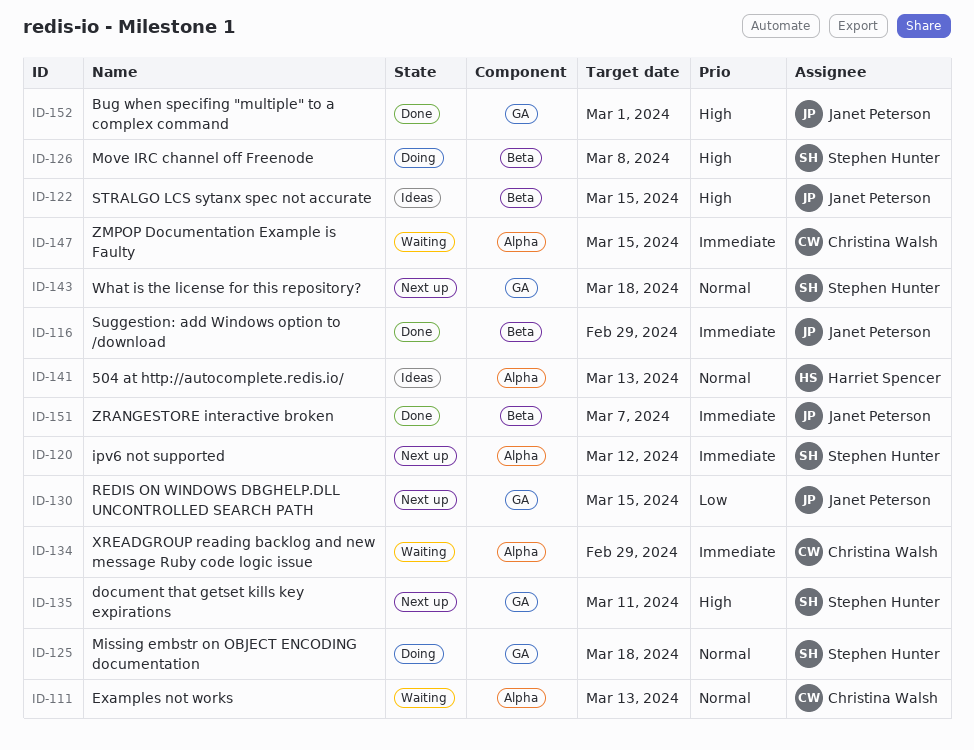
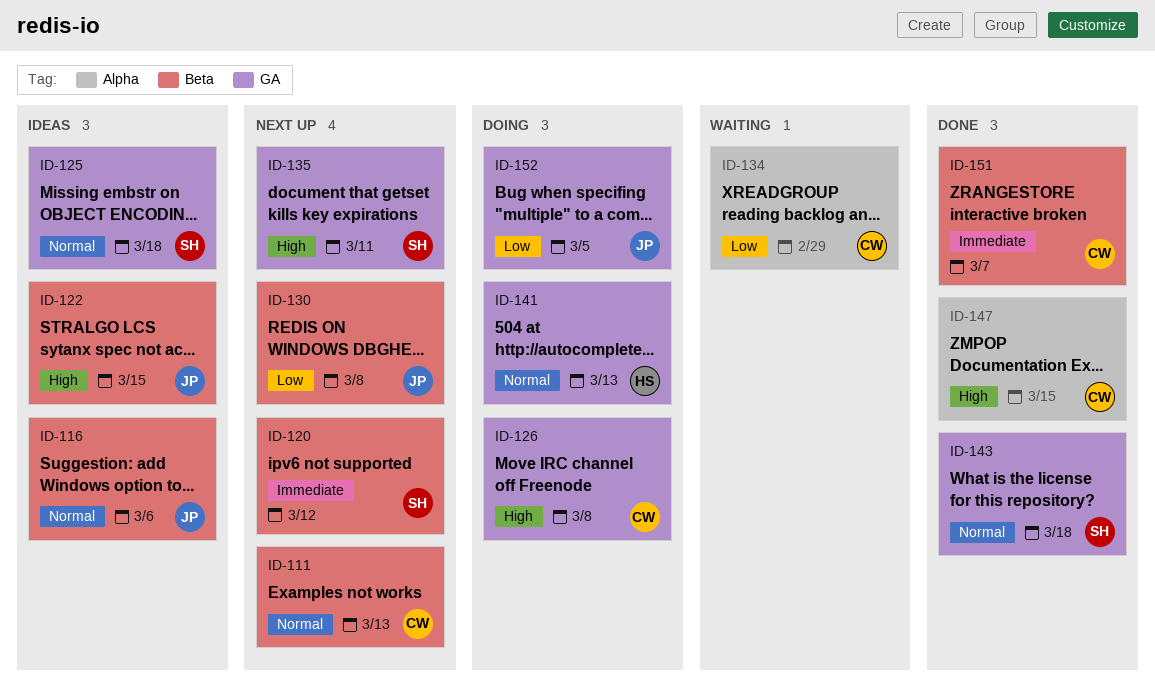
ID-111, status: Waiting -> Next up
ID-111, label: Alpha -> Beta
ID-116, status: Done -> Ideas
ID-116, priority: Immediate -> Normal
ID-116, due: Feb 29 -> Mar 6
ID-120, label: Alpha -> Beta
ID-125, status: Doing -> Ideas
ID-126, owner: Stephen Hunter -> Christina Walsh
ID-126, label: Beta -> GA
ID-130, label: GA -> Beta
ID-130, due: Mar 15 -> Mar 8
ID-134, priority: Immediate -> Low
ID-141, status: Ideas -> Doing
ID-141, label: Alpha -> GA
ID-143, status: Next up -> Done
ID-147, status: Waiting -> Done
ID-147, priority: Immediate -> High
ID-151, owner: Janet Peterson -> Christina Walsh
ID-152, status: Done -> Doing
ID-152, priority: High -> Low
ID-152, due: Mar 1 -> Mar 5

